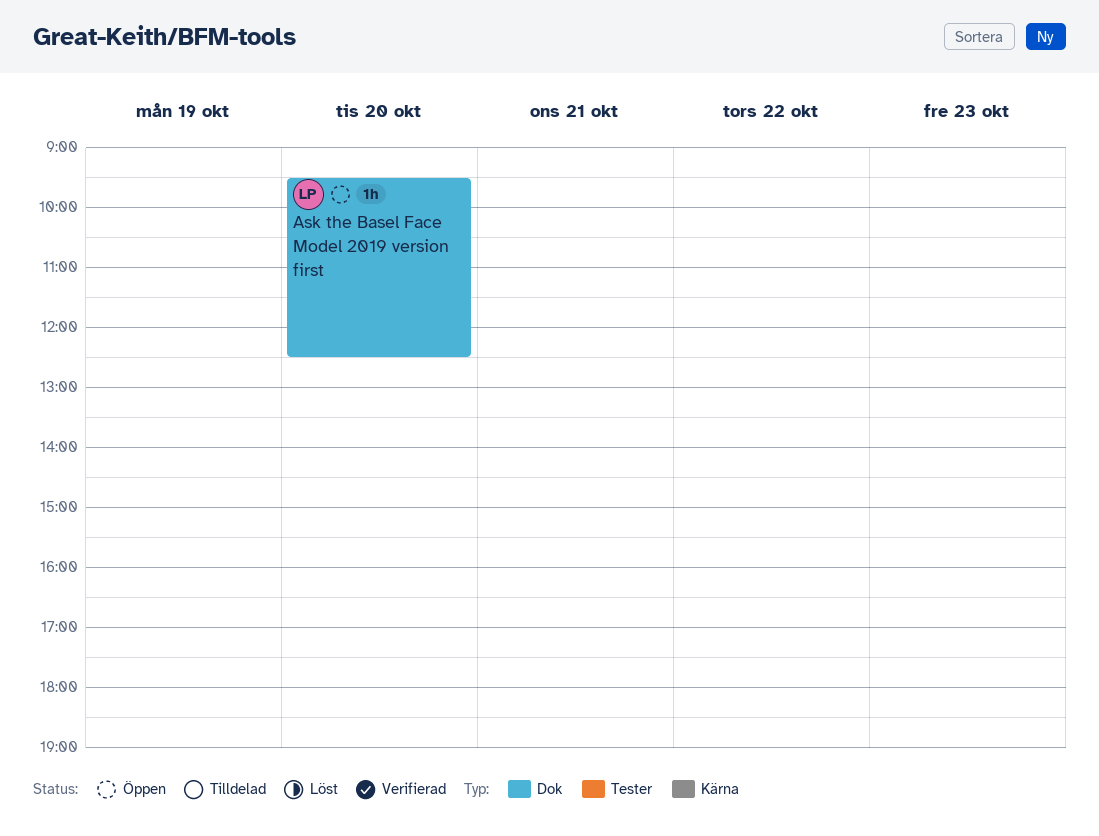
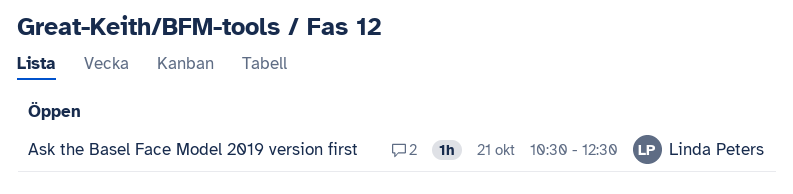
Ask the Basel Face Model 2019 version first, day: Oct 20 -> Oct 21
Ask the Basel Face Model 2019 version first, begins: 09:30 -> 10:30

